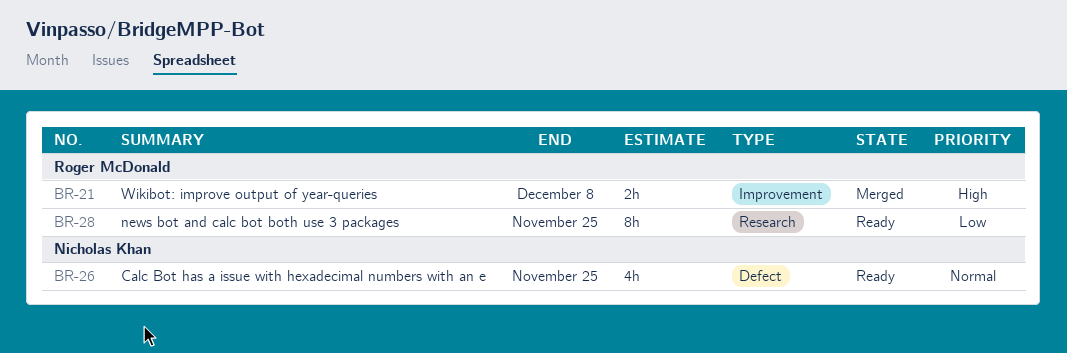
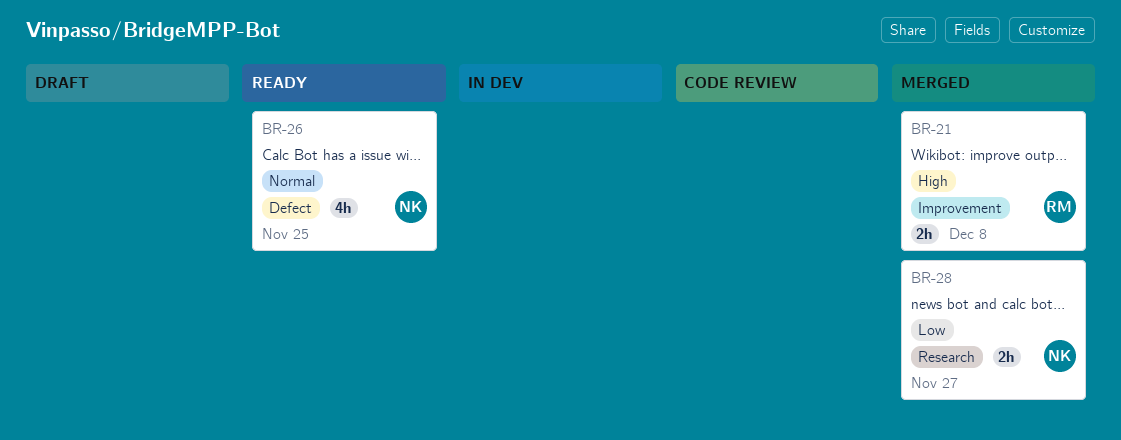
BR-28, status: Ready -> Merged
BR-28, owner: Roger McDonald -> Nicholas Khan
BR-28, estimate: 8h -> 2h
BR-28, due: Nov 25 -> Nov 27

